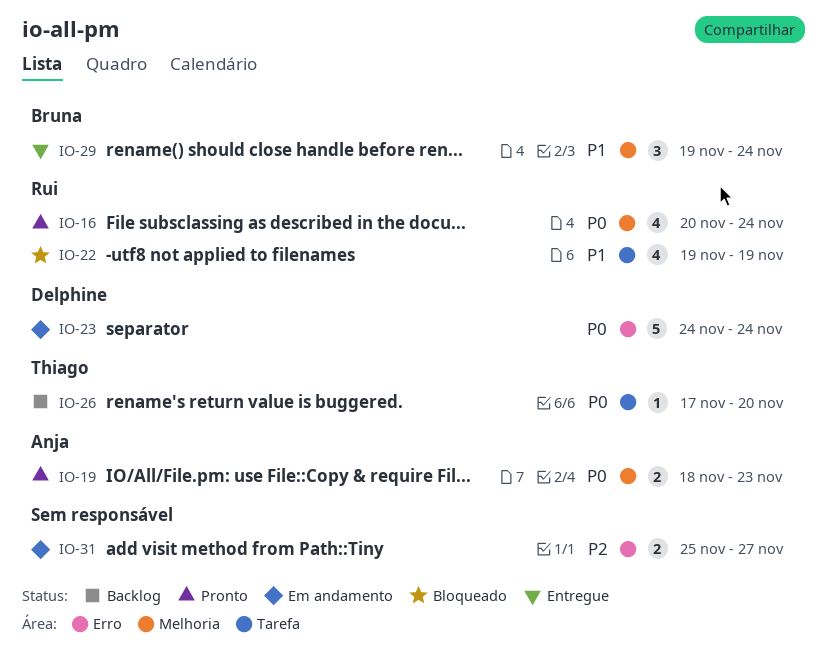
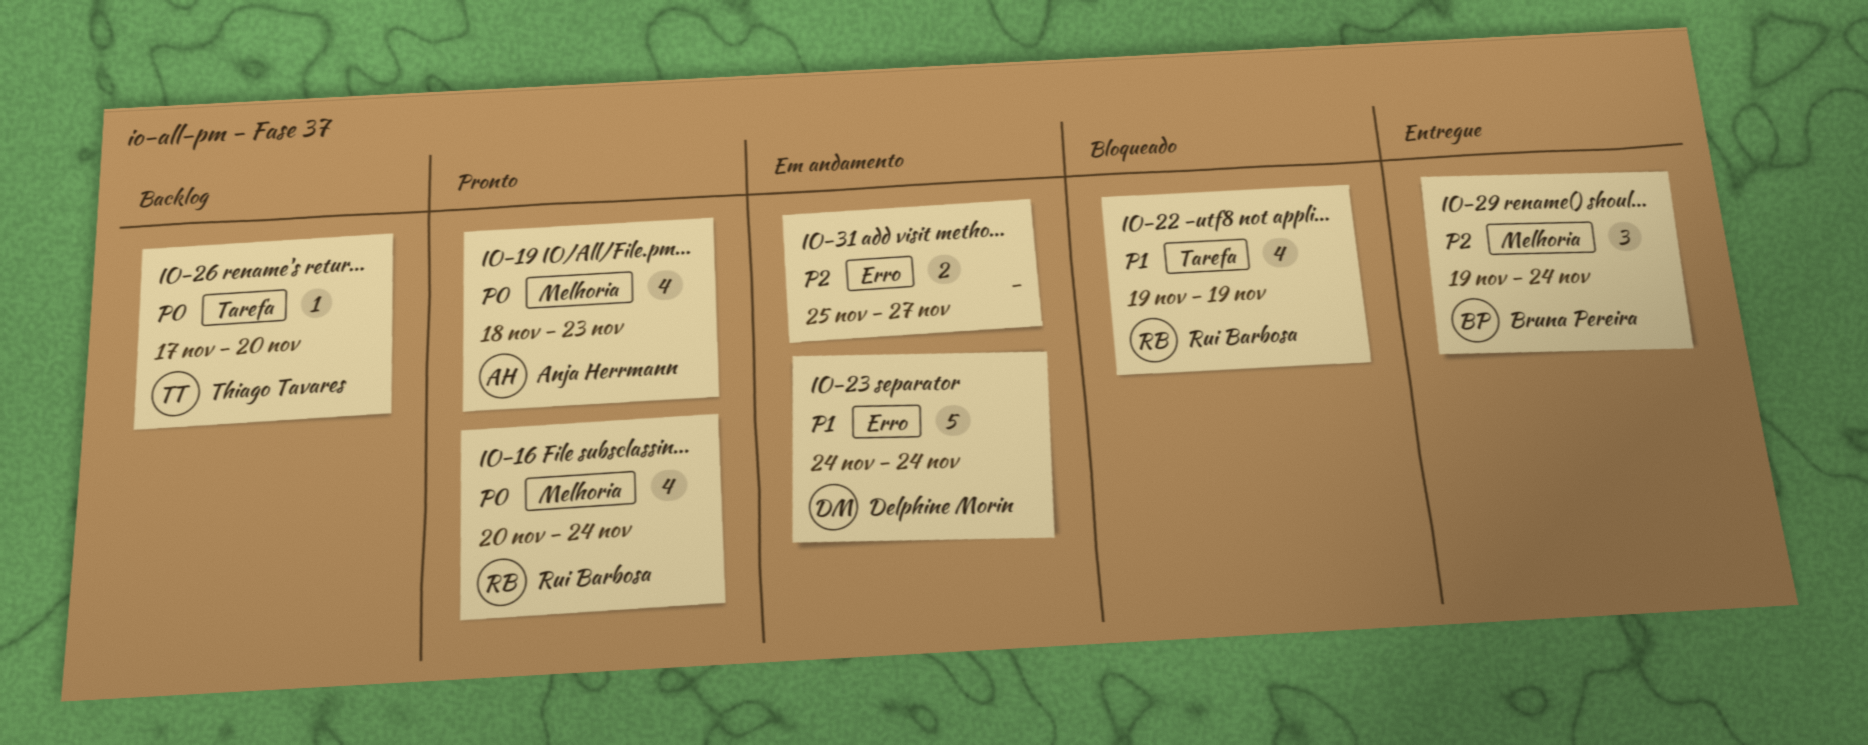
IO-19, estimate: 2 -> 4
IO-23, priority: P0 -> P1
IO-29, priority: P1 -> P2

